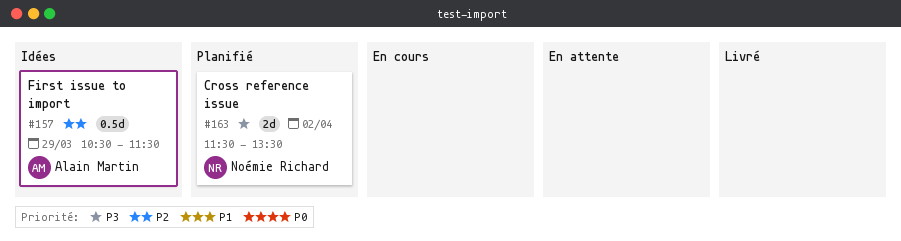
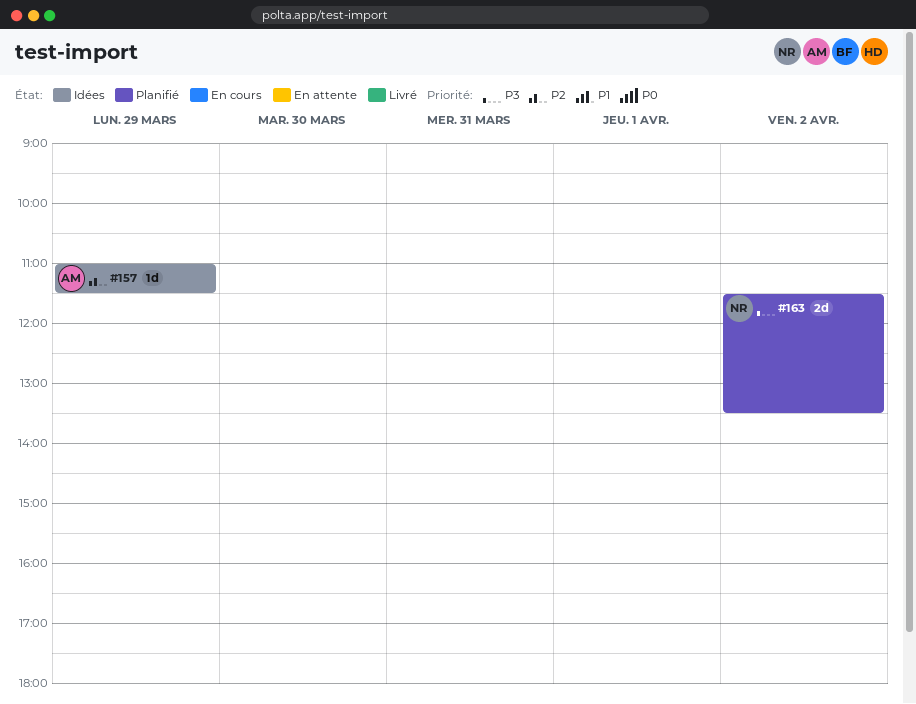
#157, estimate: 0.5d -> 1d
#157, begins: 10:30 -> 11:00

